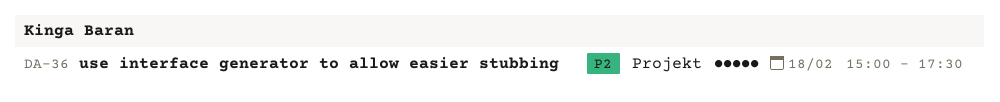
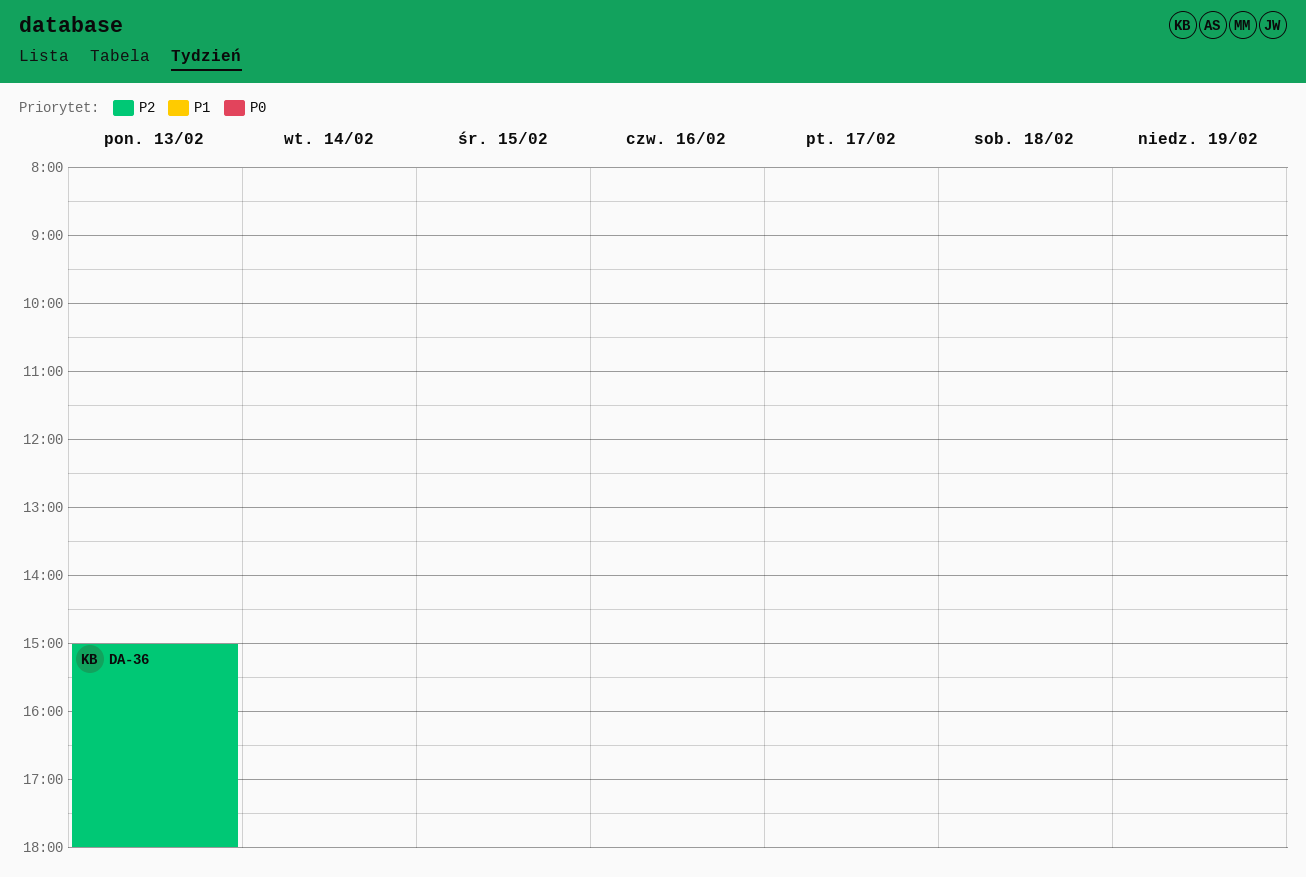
DA-36, day: Feb 18 -> Feb 13
DA-36, ends: 17:30 -> 18:00

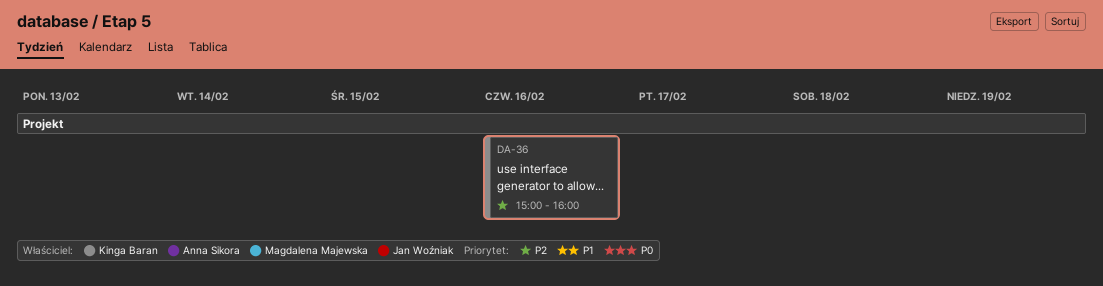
DA-36, day: Feb 13 -> Feb 16
DA-36, ends: 18:00 -> 16:00

